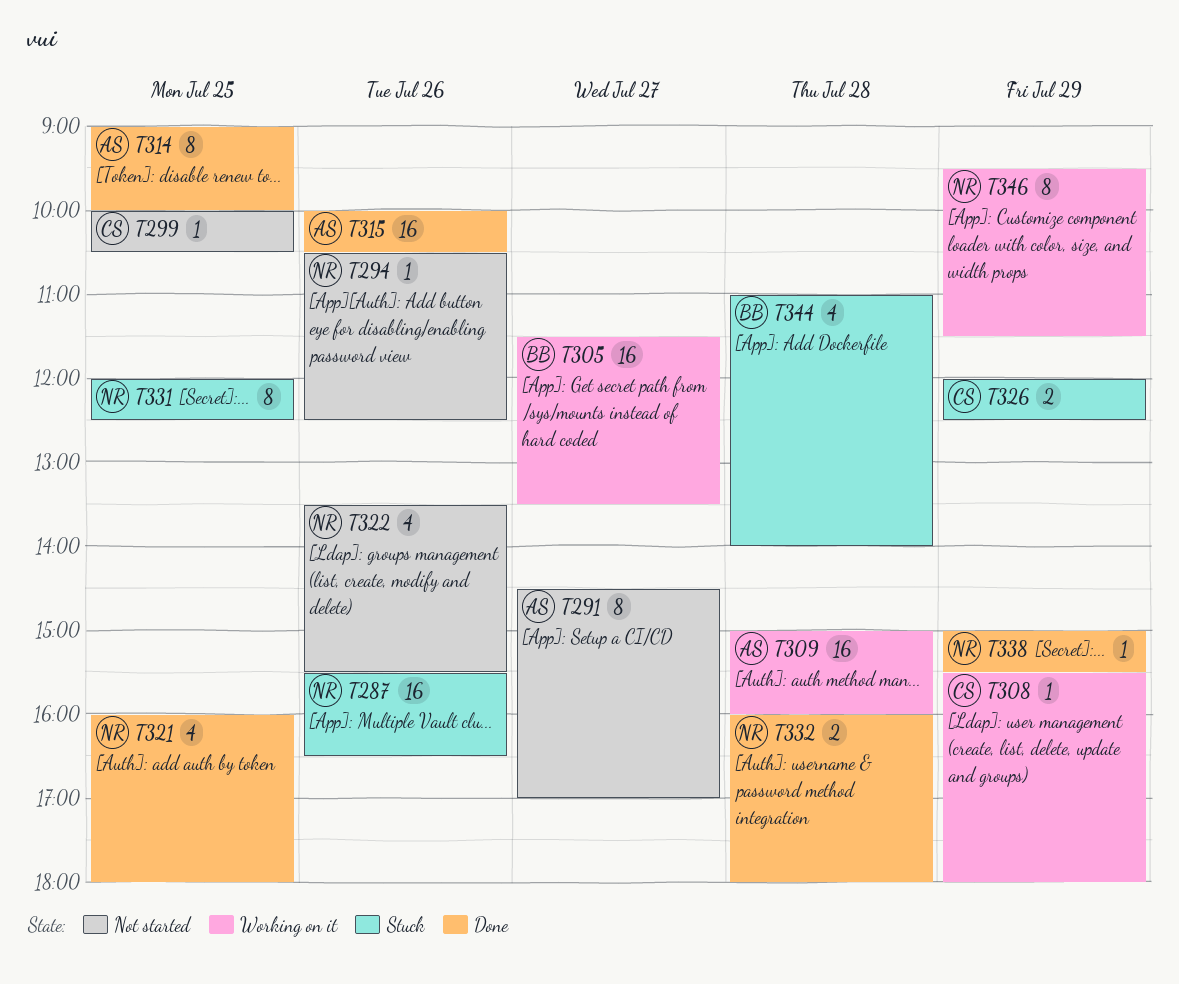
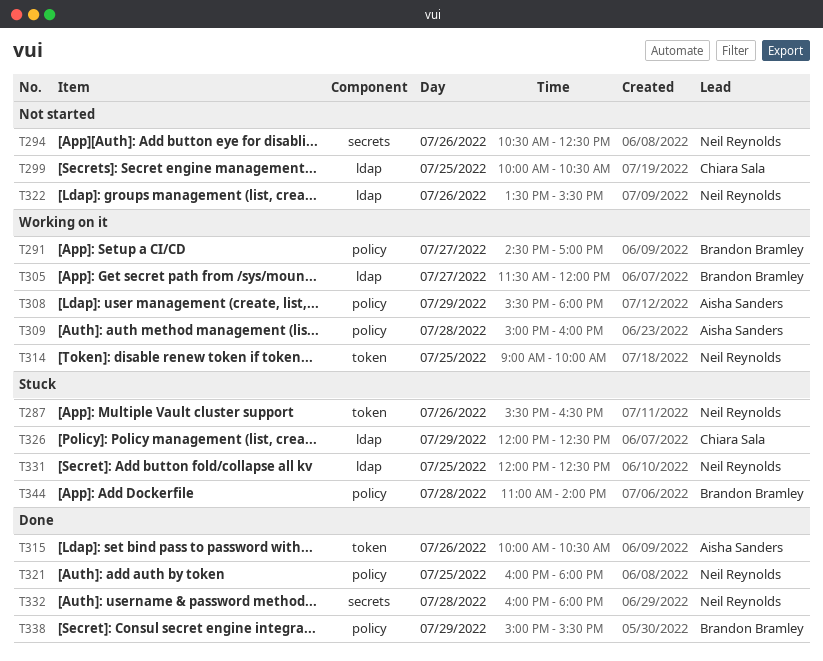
T291, status: Not started -> Working on it
T291, owner: Aisha Sanders -> Brandon Bramley
T305, ends: 13:30 -> 12:00
T308, owner: Chiara Sala -> Aisha Sanders
T314, status: Done -> Working on it
T314, owner: Aisha Sanders -> Neil Reynolds
T338, owner: Neil Reynolds -> Brandon Bramley
T346: present -> none

